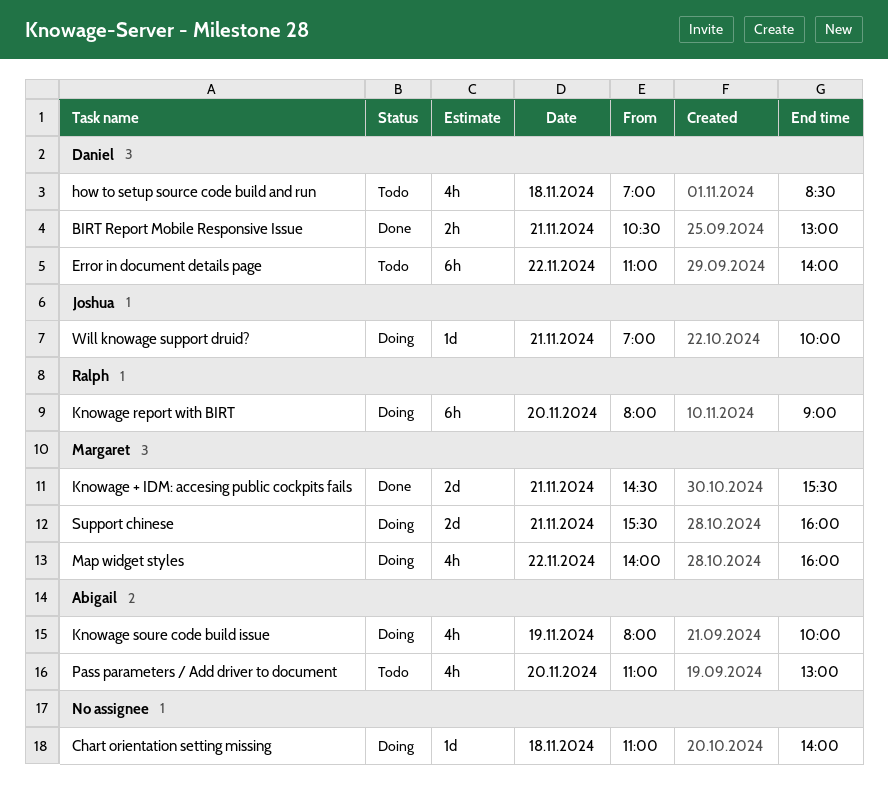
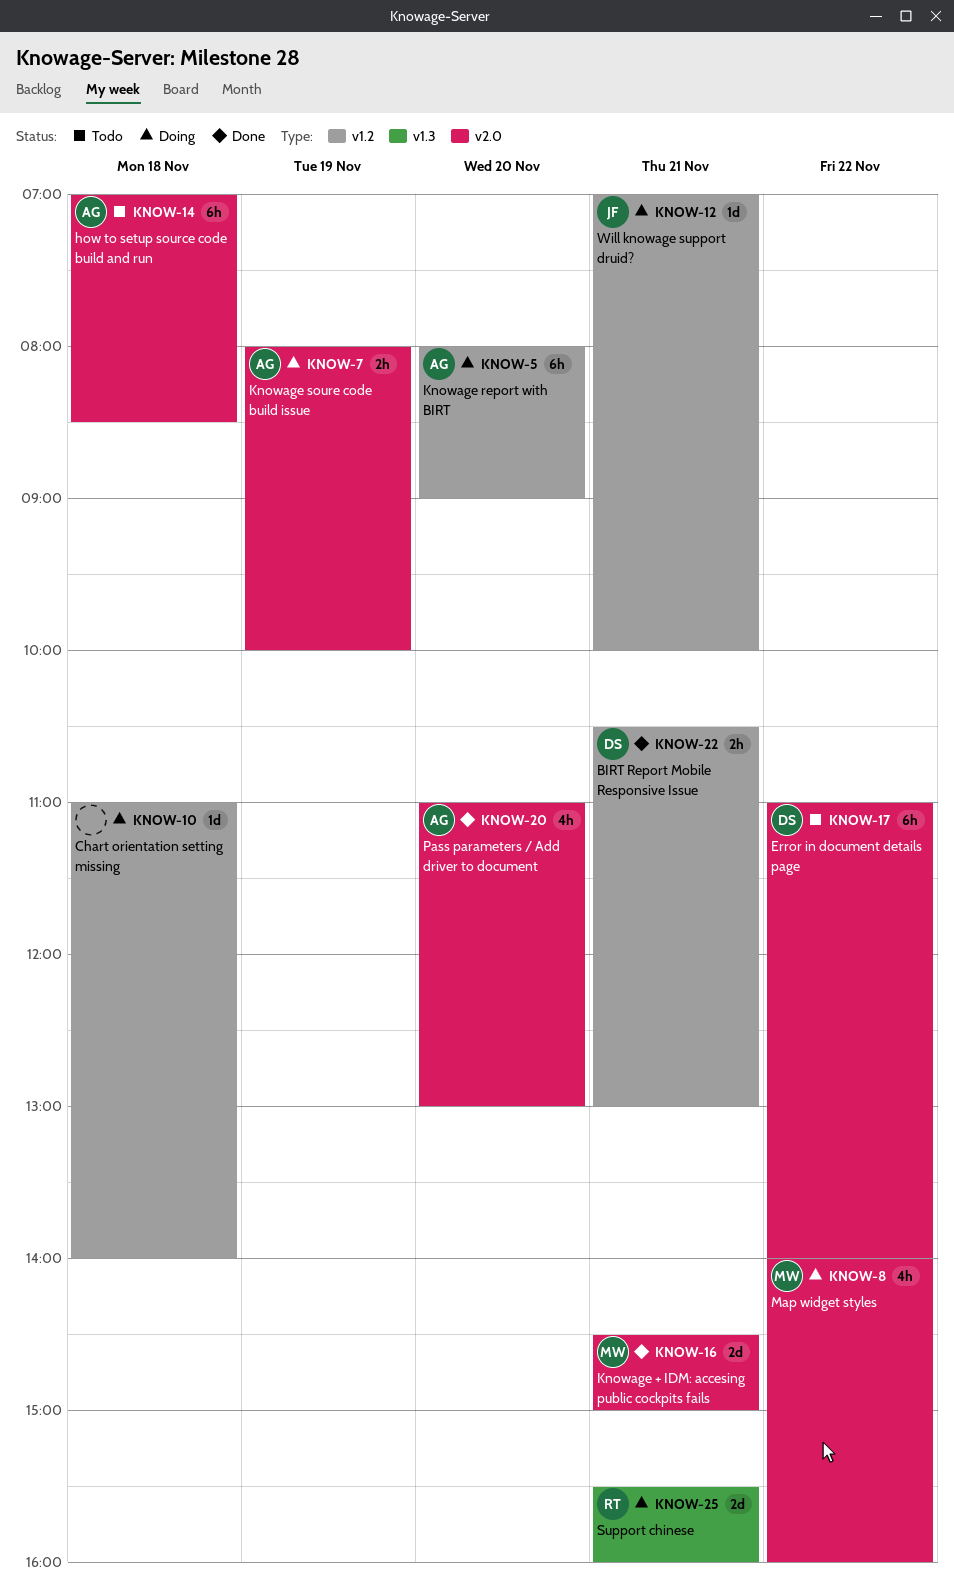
how to setup source code build and run, owner: Daniel -> Abigail
how to setup source code build and run, estimate: 4h -> 6h
Knowage + IDM: accesing public cockpits fails, ends: 15:30 -> 15:00
Knowage report with BIRT, owner: Ralph -> Abigail
Knowage soure code build issue, estimate: 4h -> 2h
Pass parameters / Add driver to document, status: Todo -> Done
Support chinese, owner: Margaret -> Ralph

